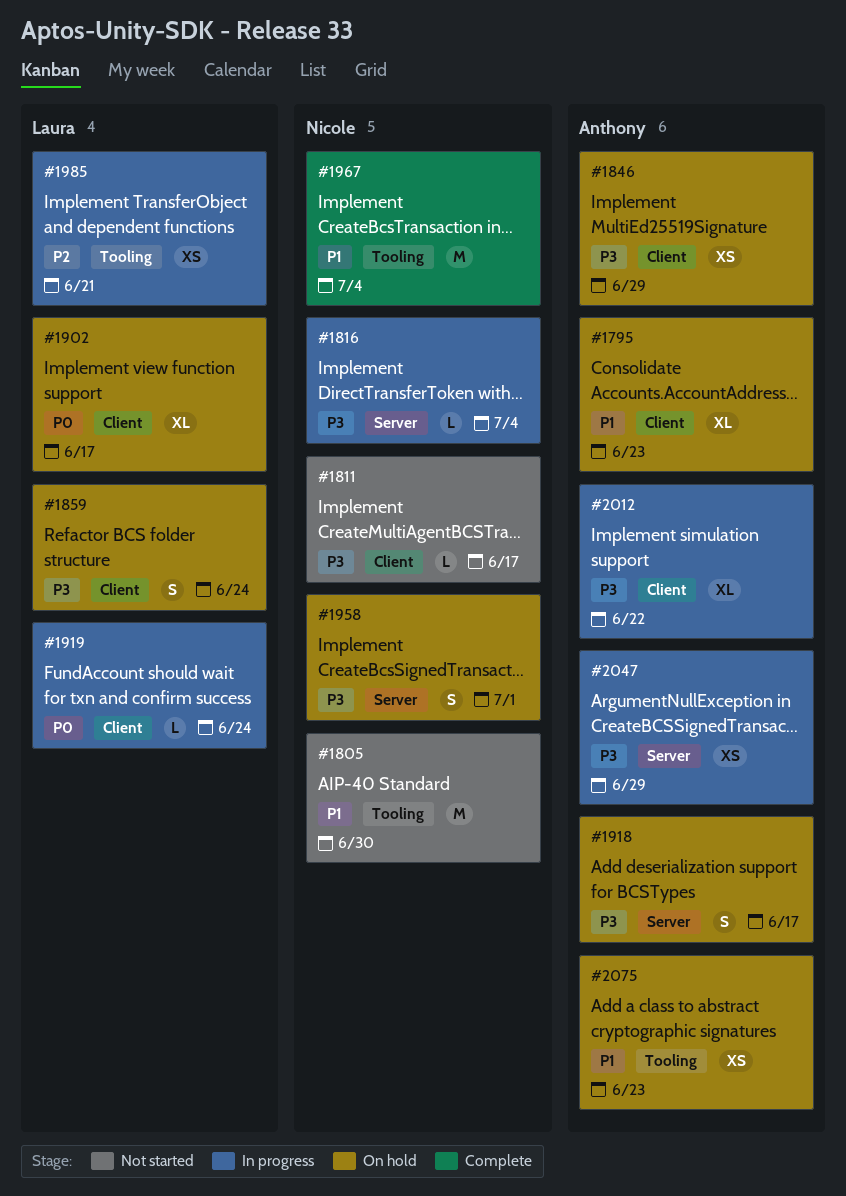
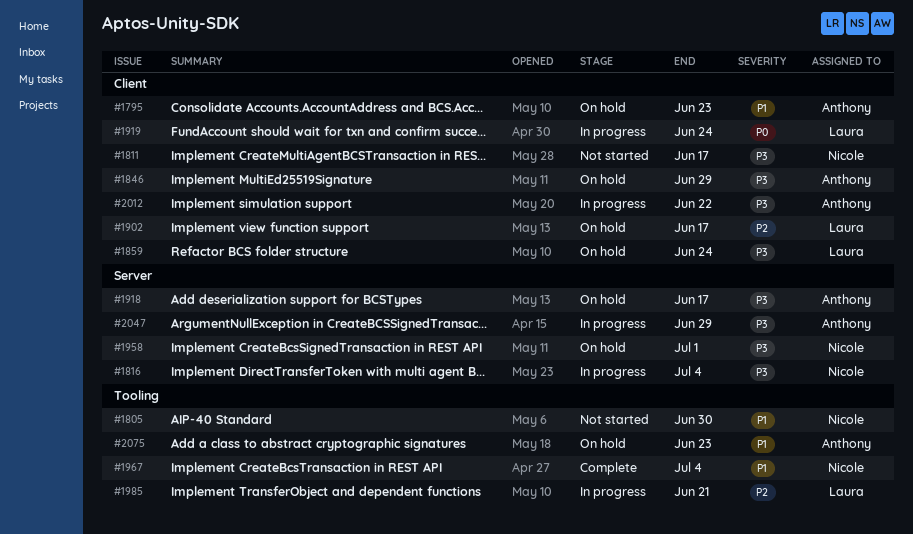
#1902, priority: P0 -> P2

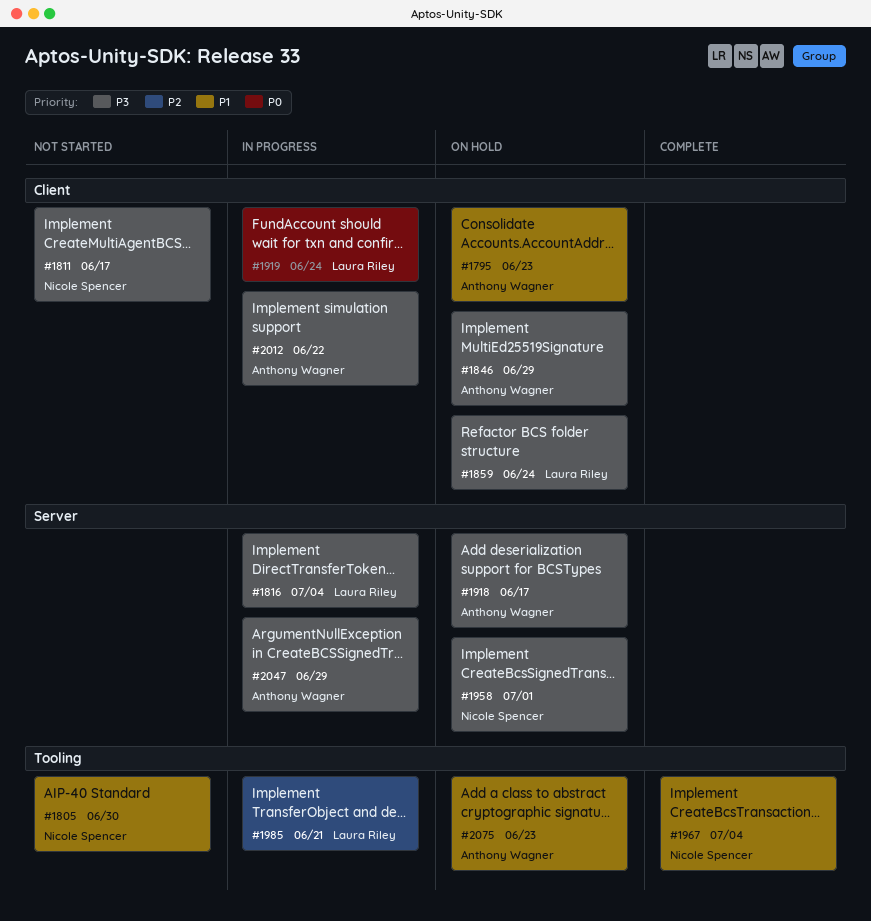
#1816, owner: Nicole Spencer -> Laura Riley
#1902: present -> none

